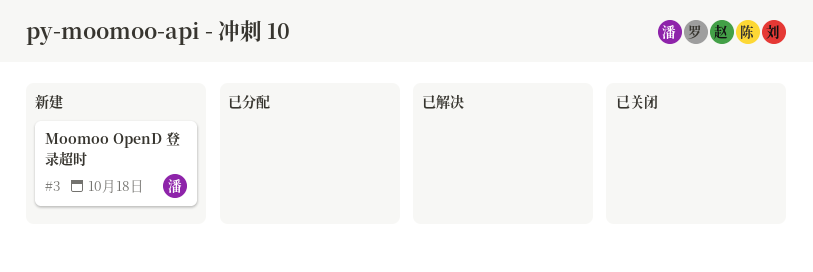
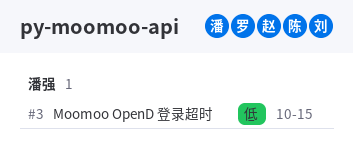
#3, due: Oct 18 -> Oct 15

